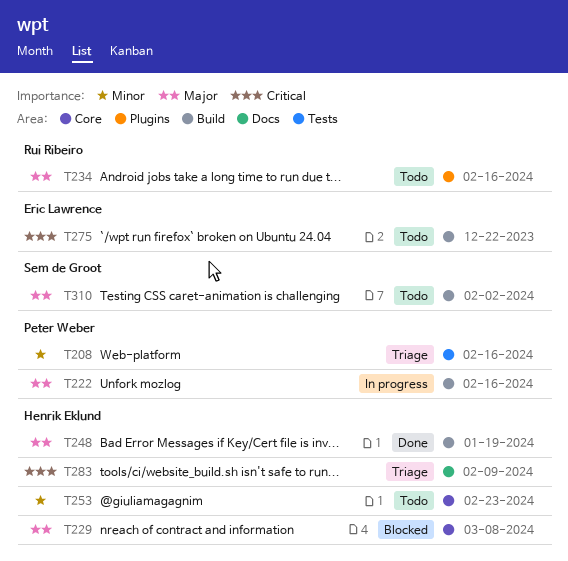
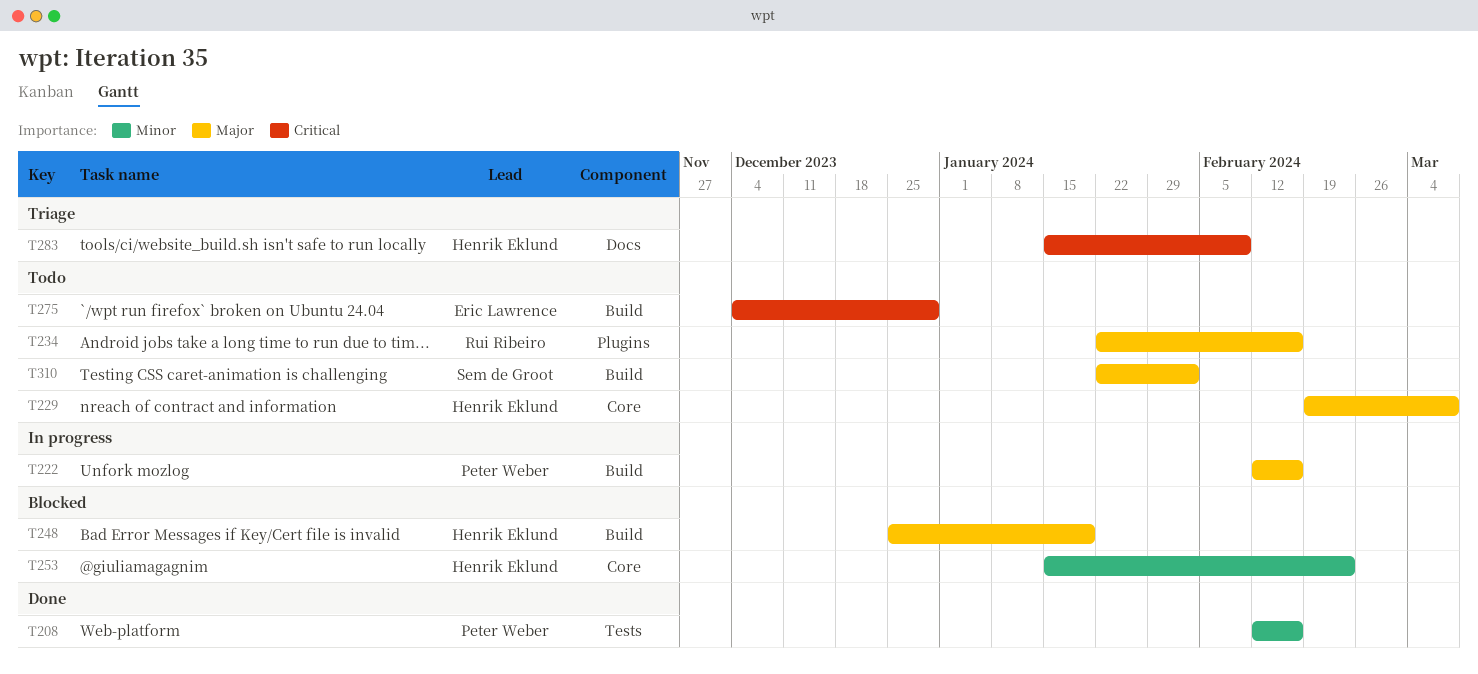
T208, status: Triage -> Done
T229, status: Blocked -> Todo
T248, status: Done -> Blocked
T253, status: Todo -> Blocked
T275, due: Dec 22 -> Dec 29

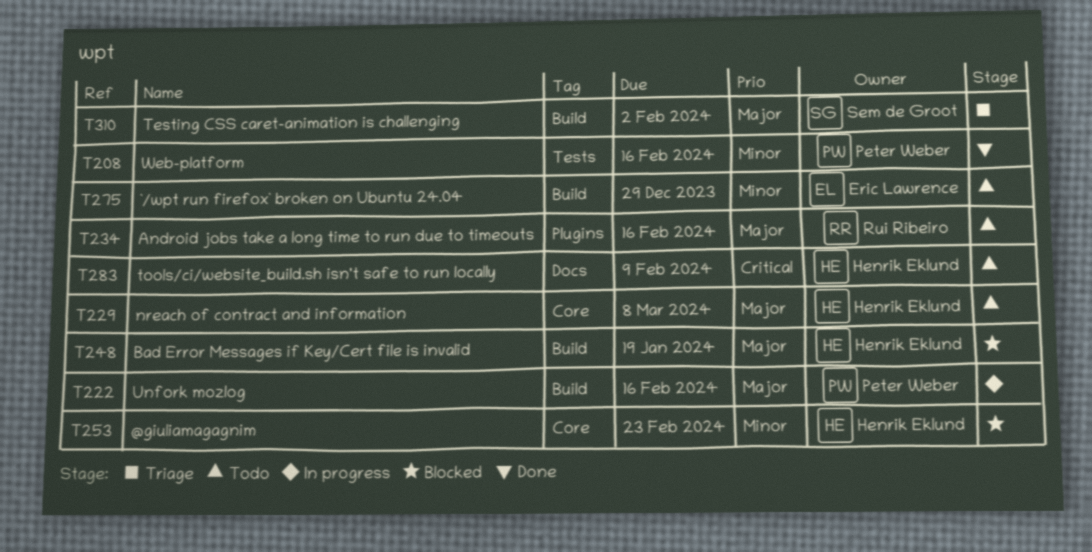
T275, priority: Critical -> Minor
T283, status: Triage -> Todo
T310, status: Todo -> Triage

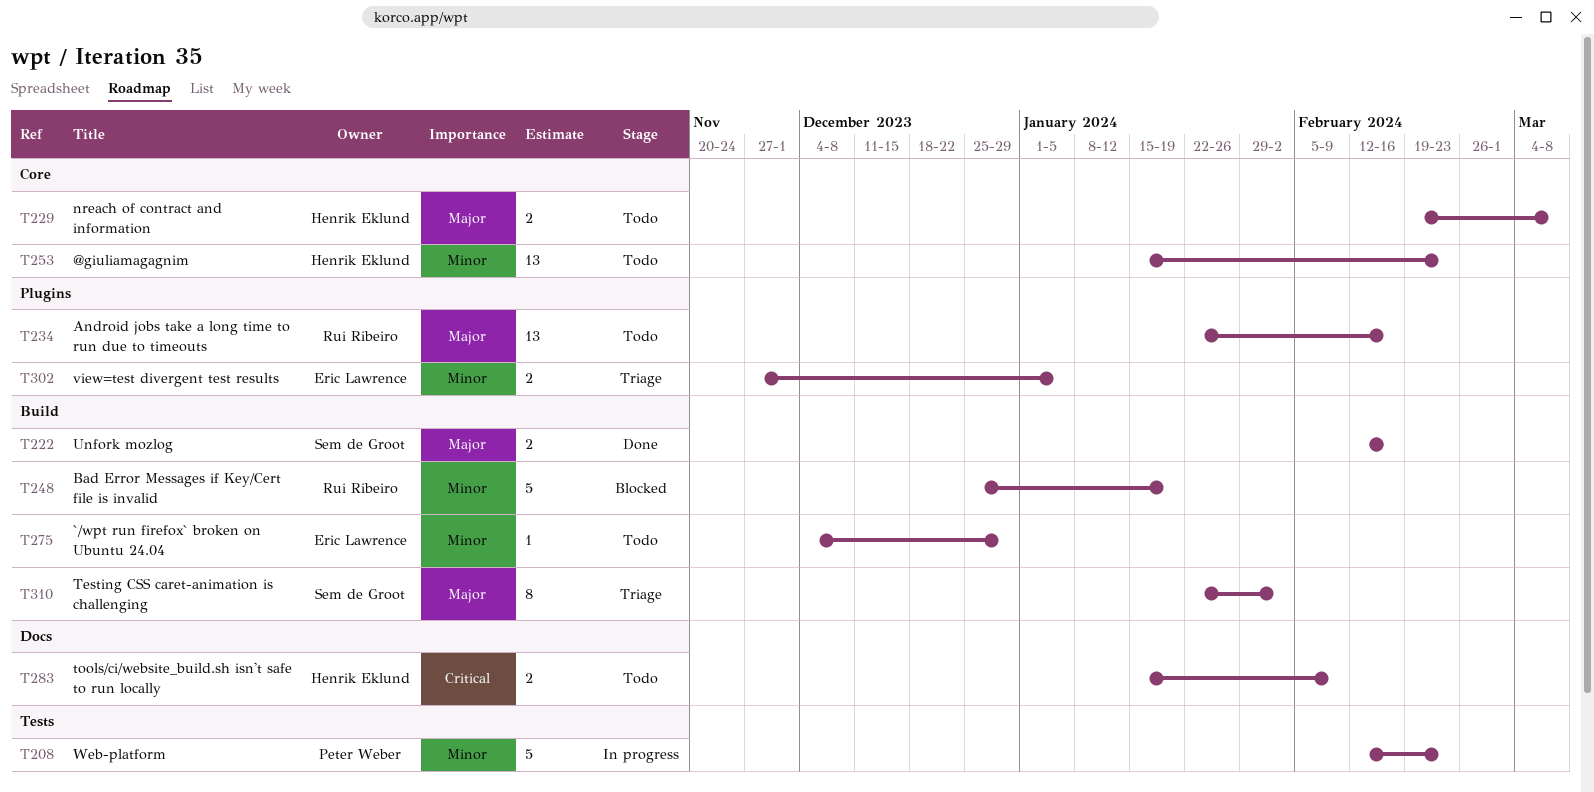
T208, status: Done -> In progress
T208, due: Feb 16 -> Feb 23
T222, status: In progress -> Done
T222, owner: Peter Weber -> Sem de Groot
T248, owner: Henrik Eklund -> Rui Ribeiro
T248, priority: Major -> Minor
T253, status: Blocked -> Todo
T302: none -> present

